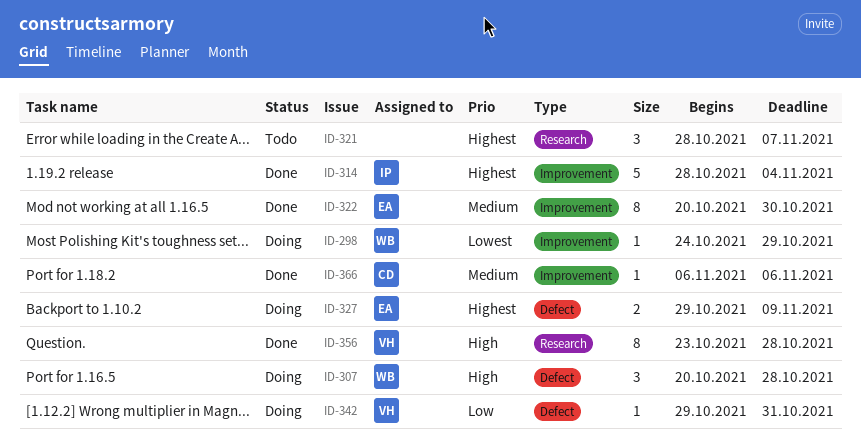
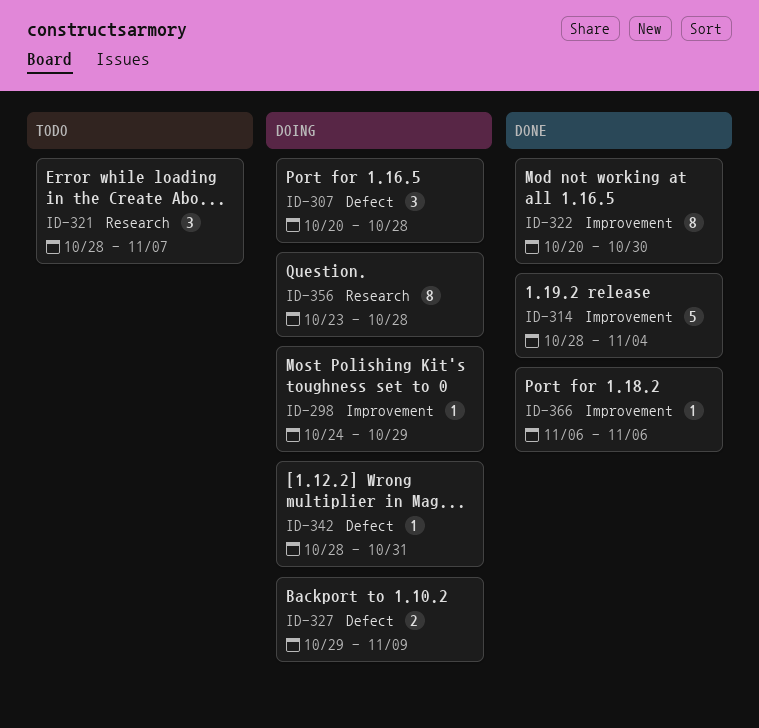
ID-342, start: Oct 29 -> Oct 28
ID-356, status: Done -> Doing

